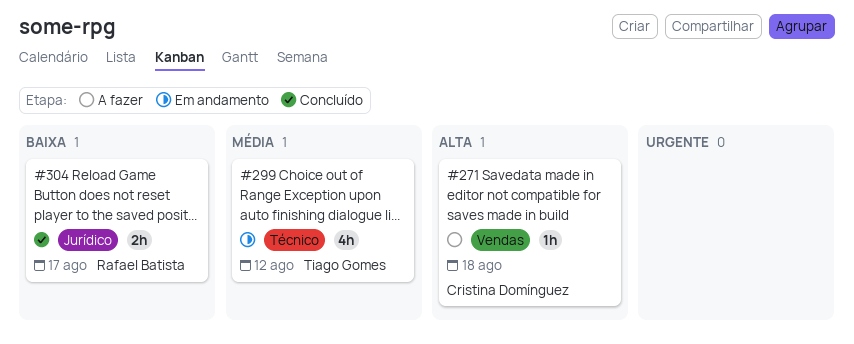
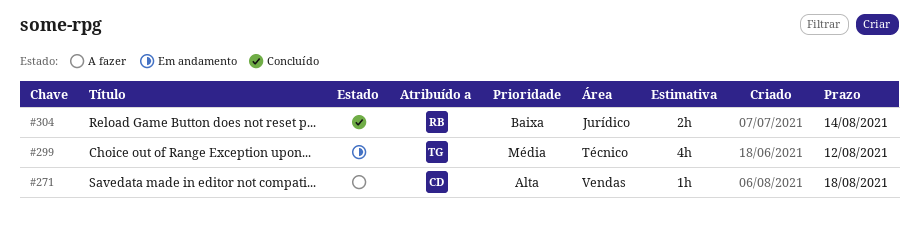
#304, due: Aug 17 -> Aug 14

